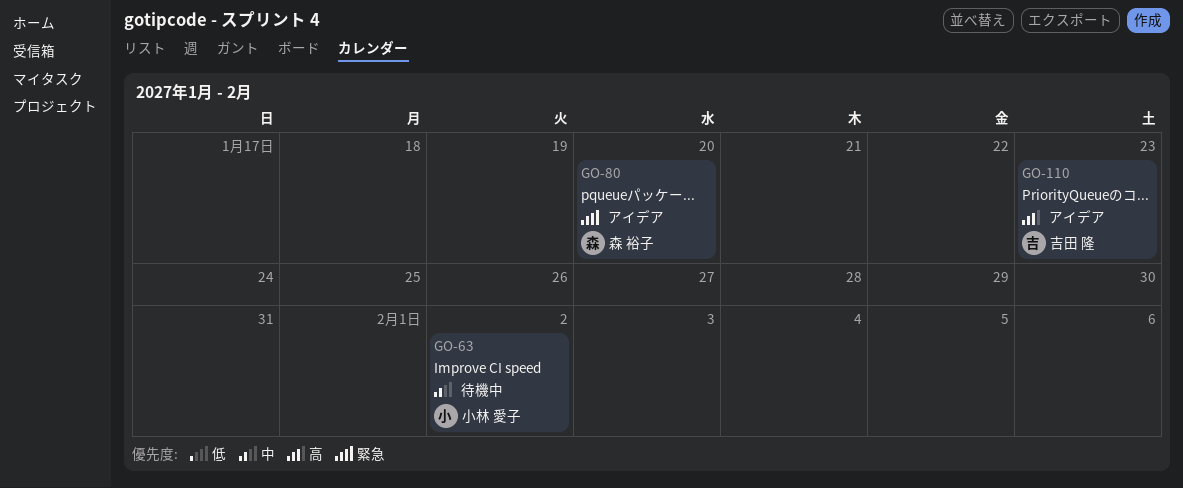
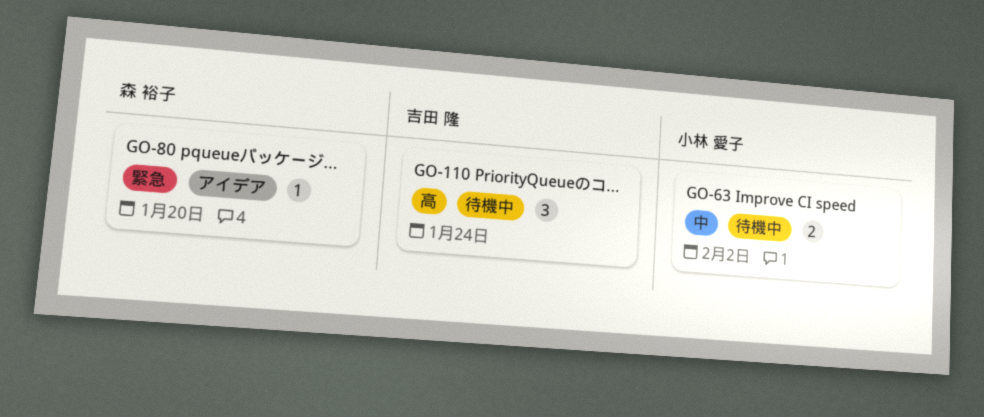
GO-110, status: アイデア -> 待機中
GO-110, due: Jan 23 -> Jan 24

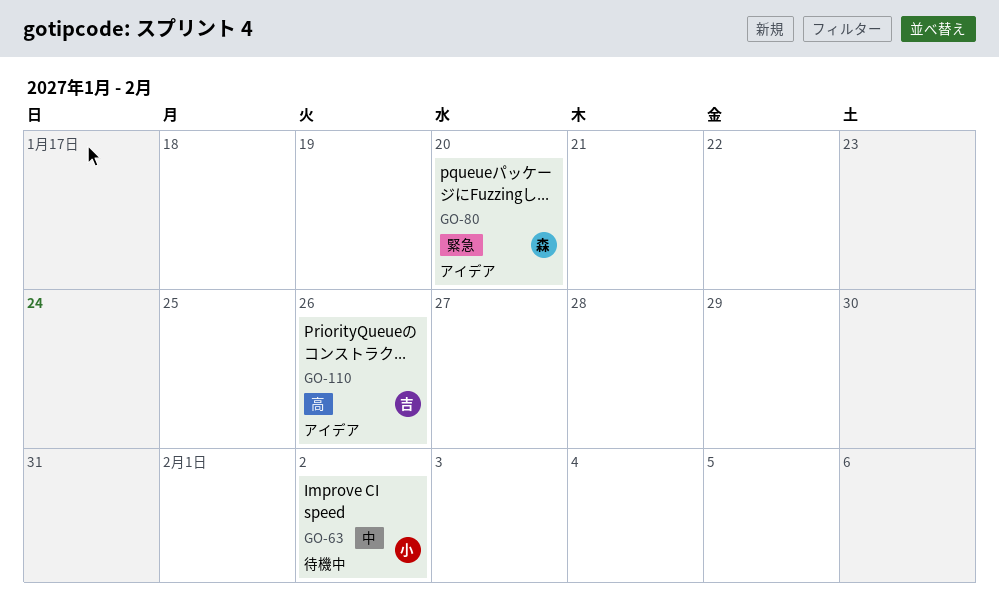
GO-110, status: 待機中 -> アイデア
GO-110, due: Jan 24 -> Jan 26

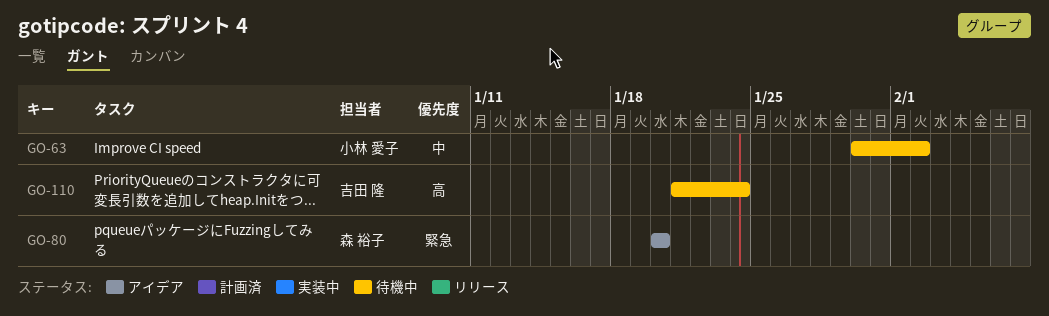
GO-110, status: アイデア -> 待機中
GO-110, due: Jan 26 -> Jan 24

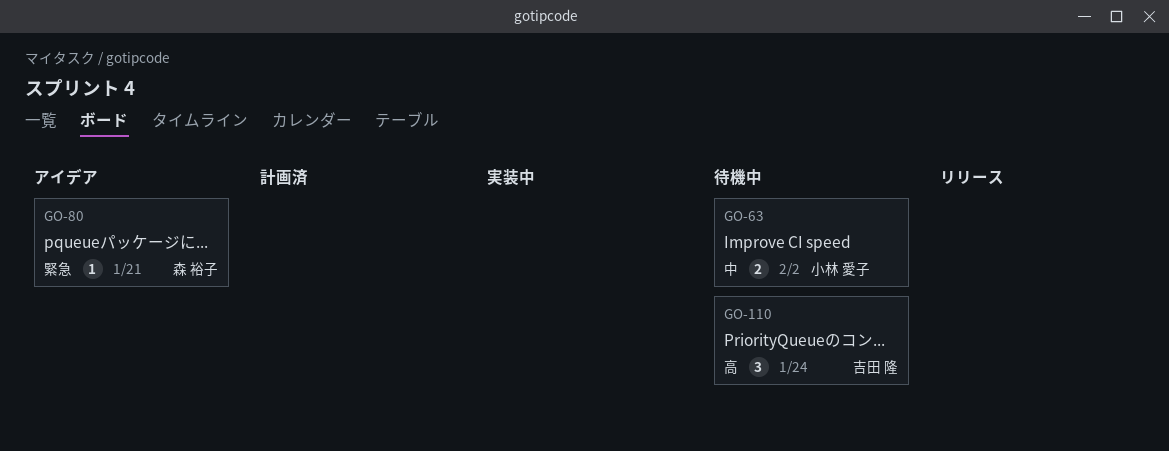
GO-80, due: Jan 20 -> Jan 21

